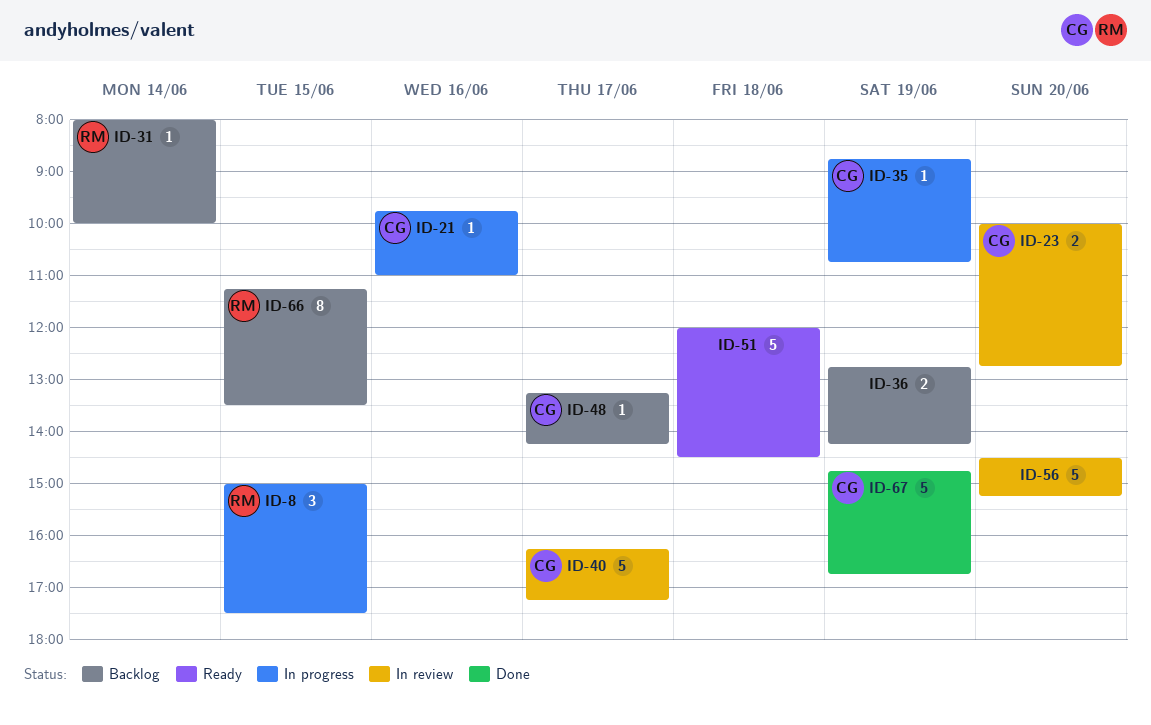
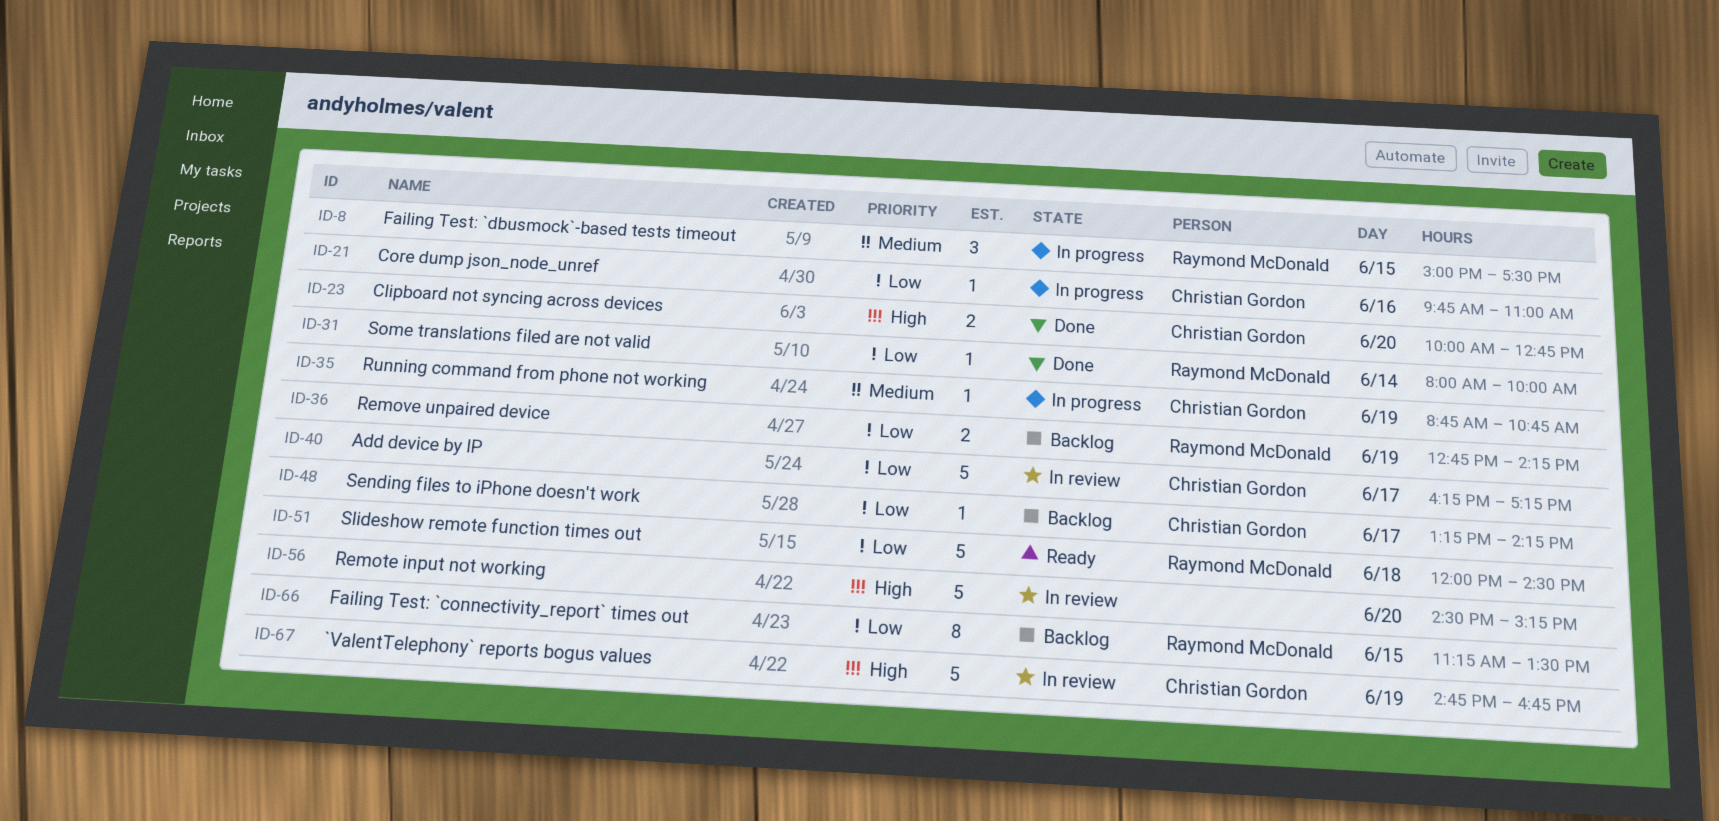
ID-23, status: In review -> Done
ID-31, status: Backlog -> Done
ID-36, owner: none -> Raymond McDonald
ID-51, owner: none -> Raymond McDonald
ID-67, status: Done -> In review

